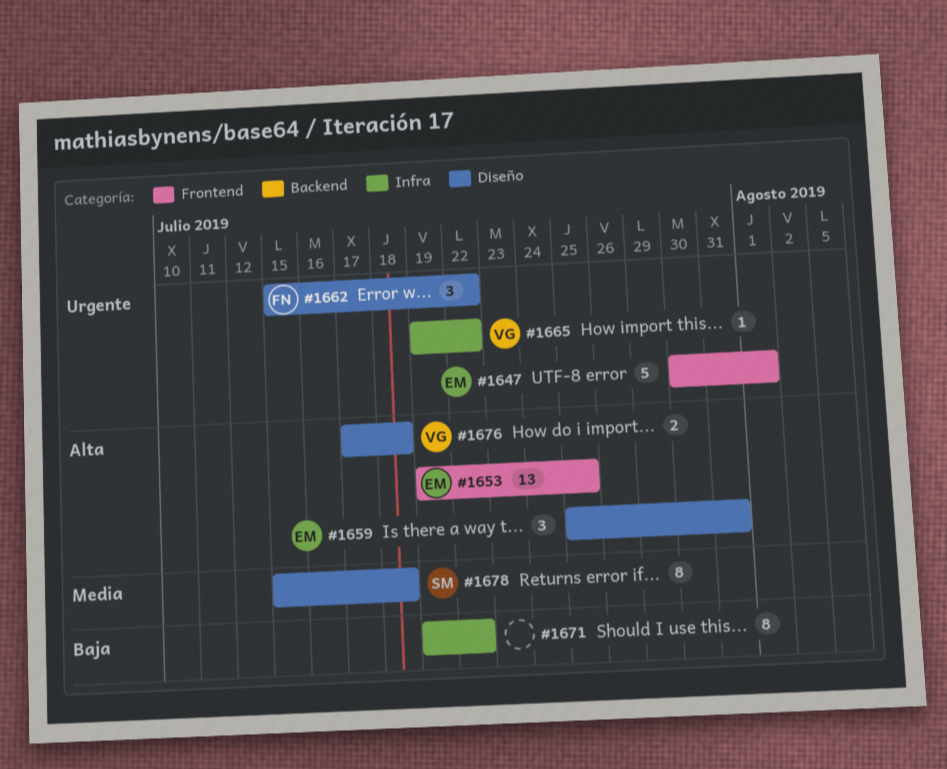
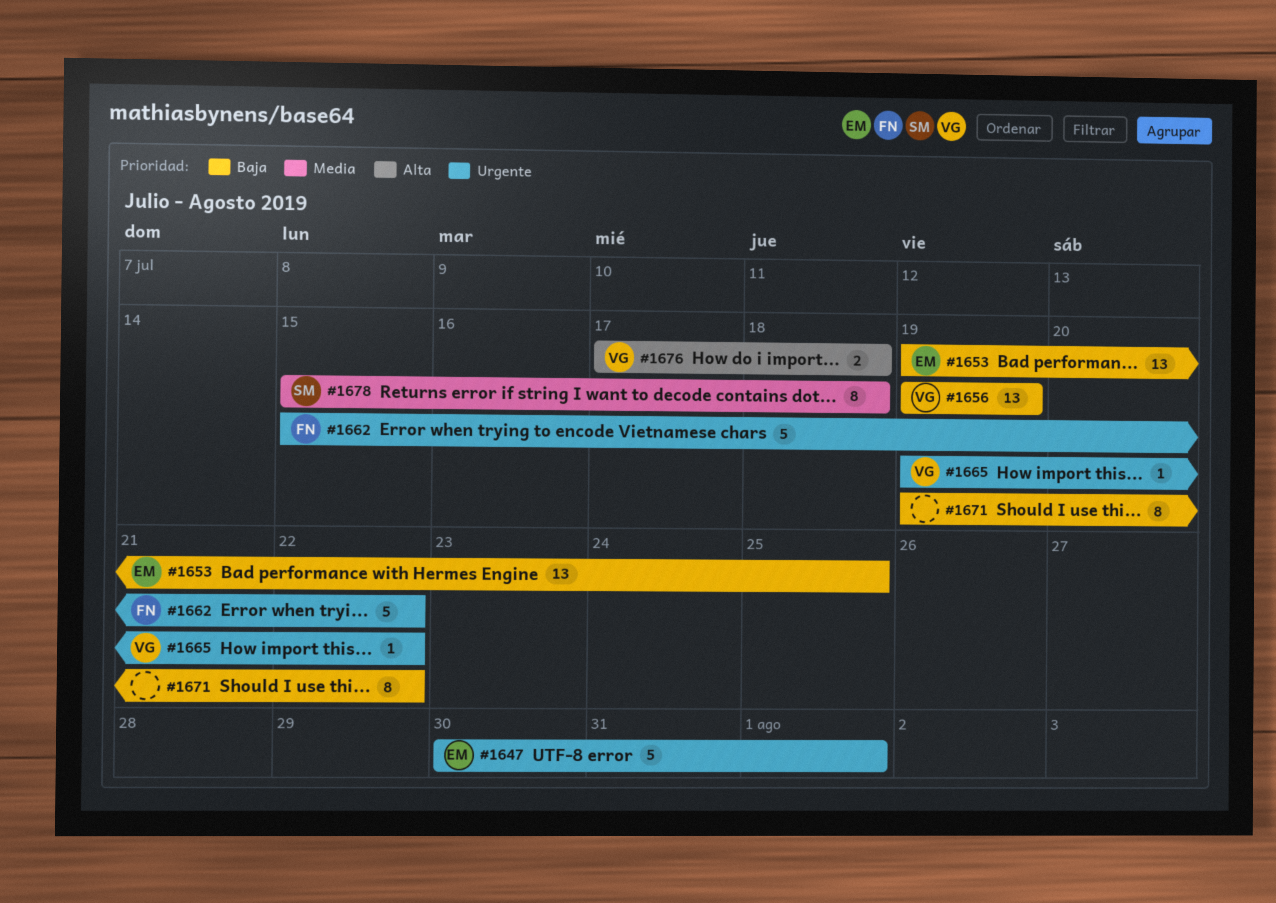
#1653, priority: Alta -> Baja
#1656: none -> present
#1659: present -> none
#1662, estimate: 3 -> 5

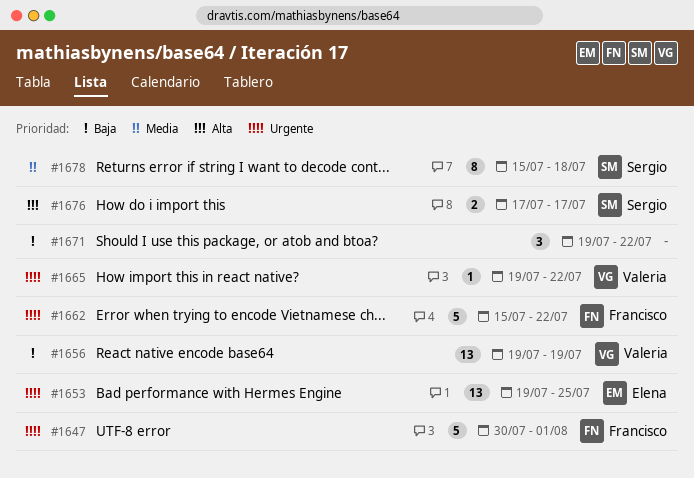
#1647, owner: Elena -> Francisco
#1653, priority: Baja -> Urgente
#1671, estimate: 8 -> 3
#1676, owner: Valeria -> Sergio
#1676, due: Jul 18 -> Jul 17

